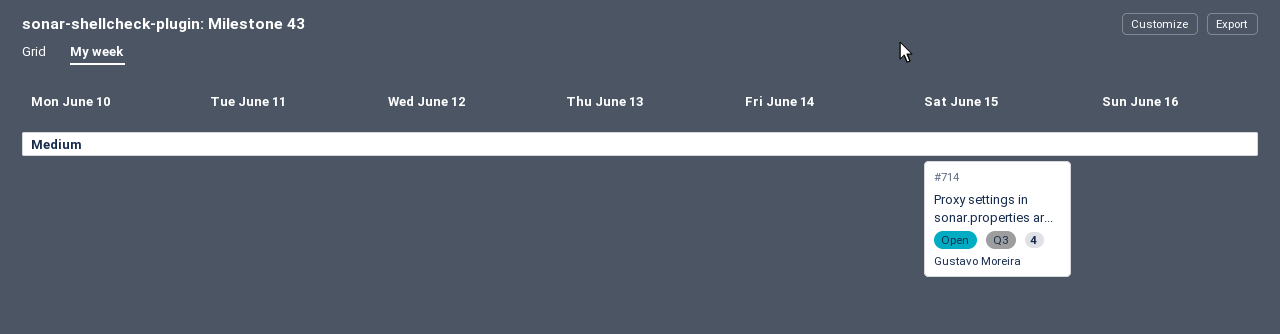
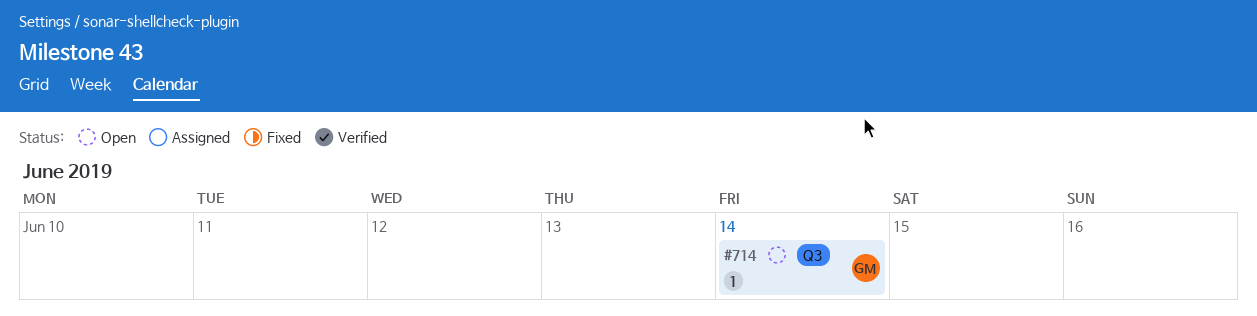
#714, estimate: 4 -> 1
#714, due: Jun 15 -> Jun 14

